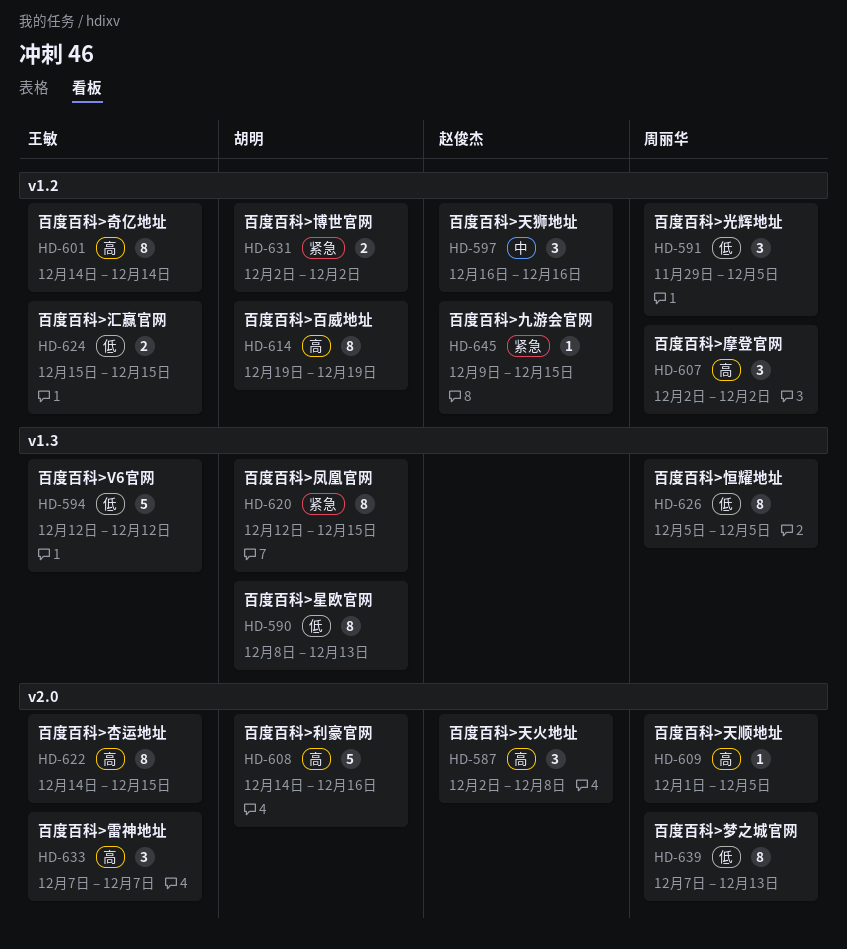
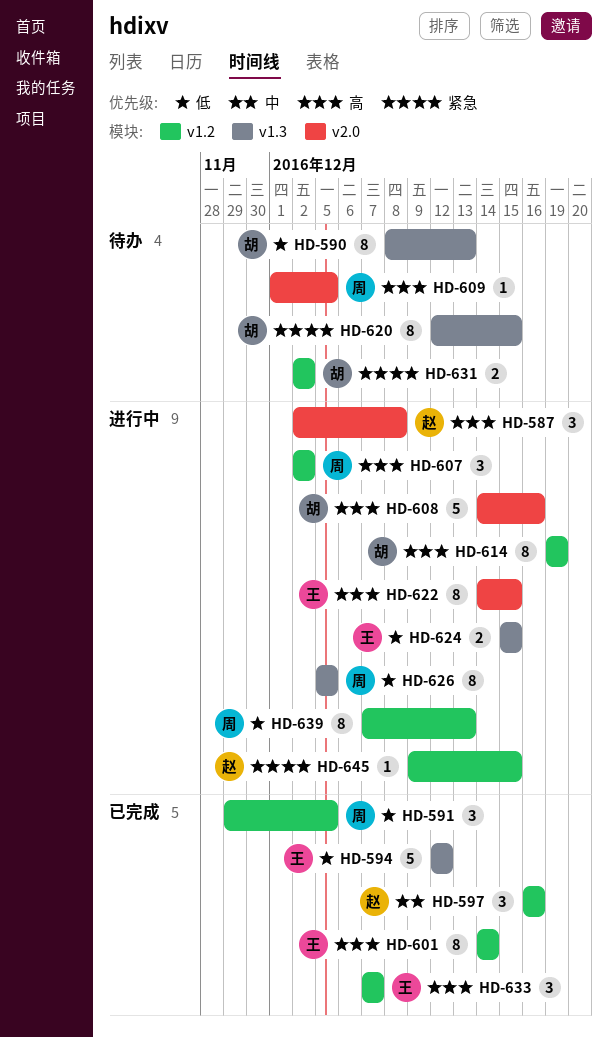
HD-624, label: v1.2 -> v1.3
HD-633, label: v2.0 -> v1.2
HD-639, label: v2.0 -> v1.2

